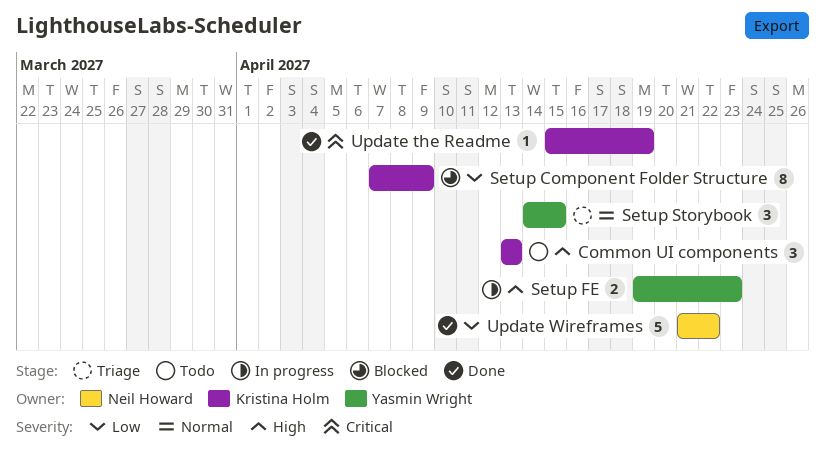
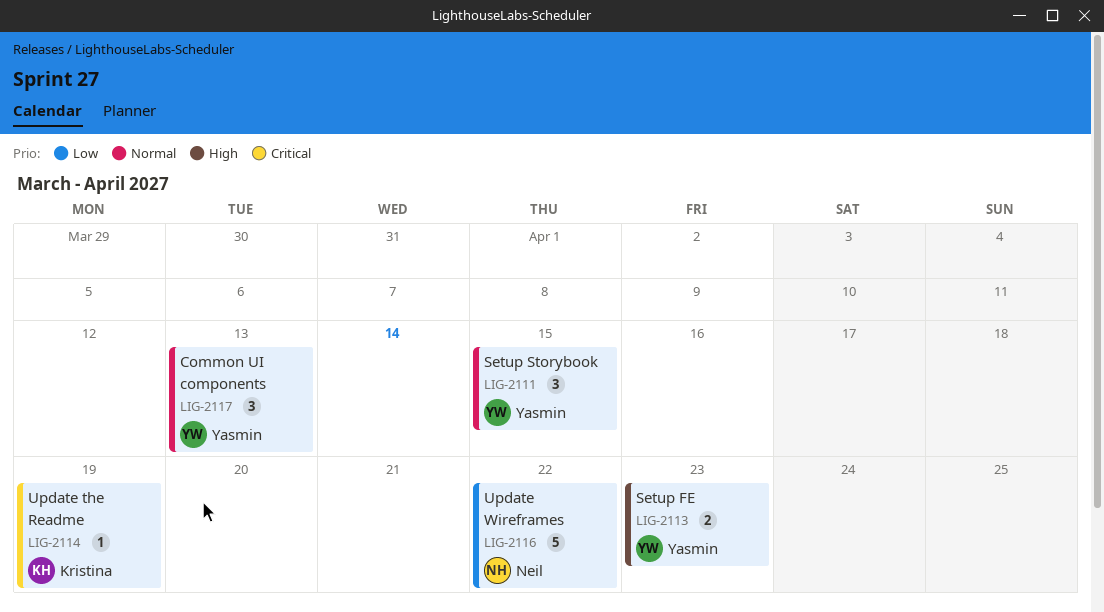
Common UI components, owner: Kristina Holm -> Yasmin Wright
Common UI components, priority: High -> Normal
Setup Component Folder Structure: present -> none

